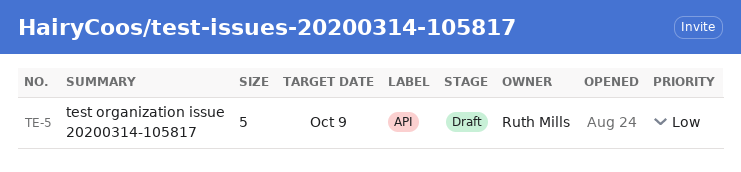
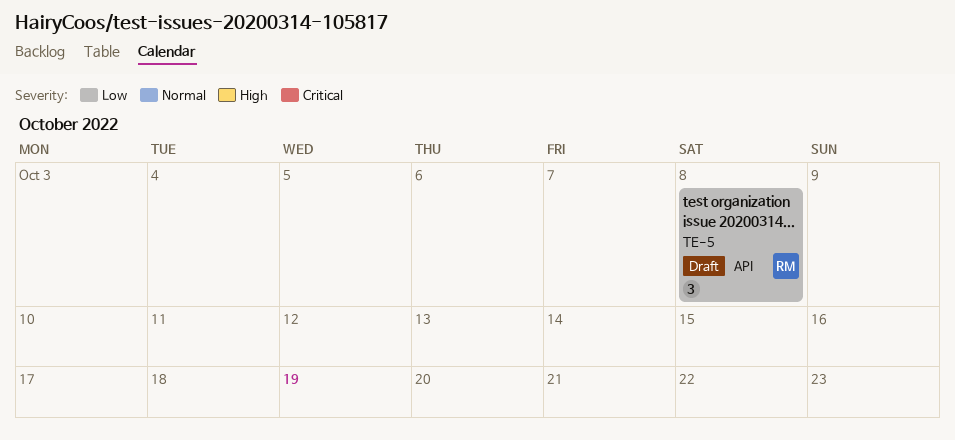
TE-5, estimate: 5 -> 3
TE-5, due: Oct 9 -> Oct 8

